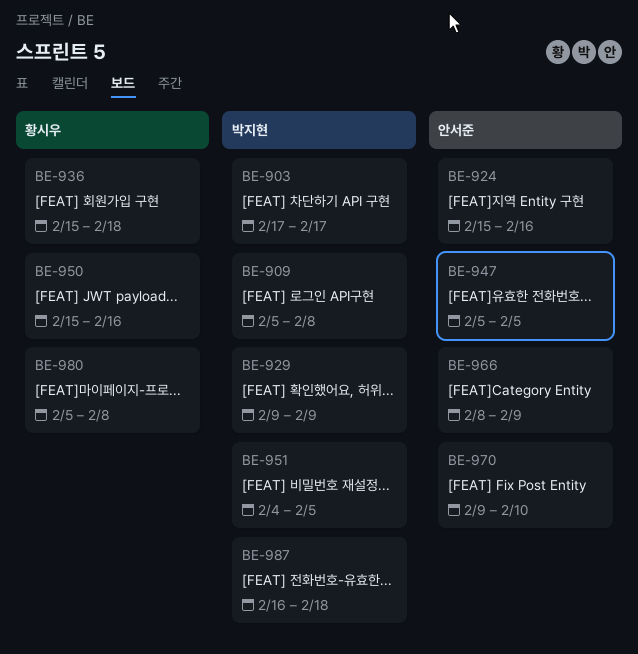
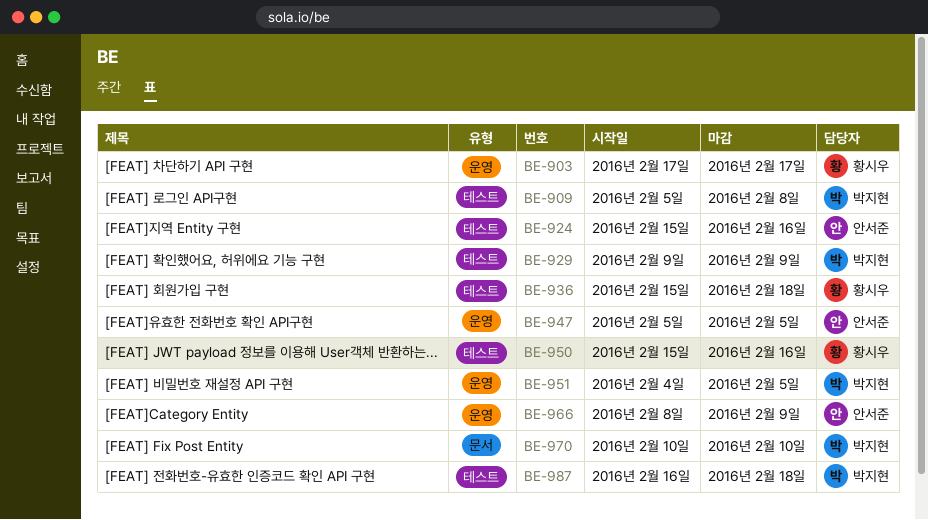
BE-903, owner: 박지현 -> 황시우
BE-970, owner: 안서준 -> 박지현
BE-970, start: Feb 9 -> Feb 10
BE-980: present -> none

